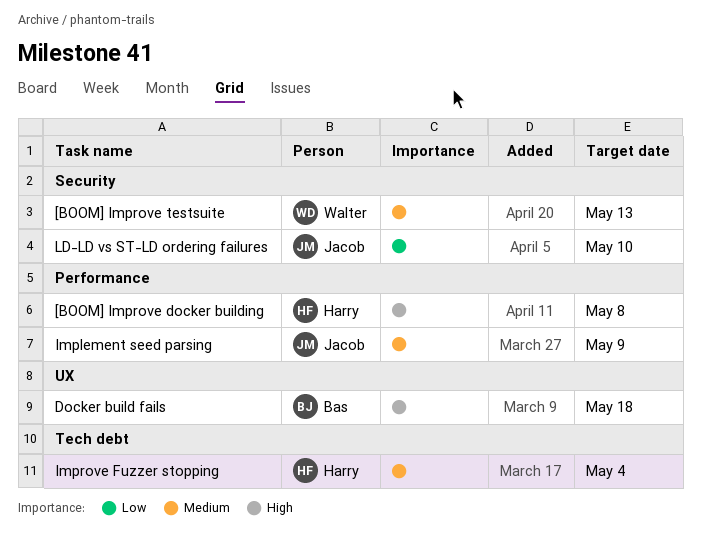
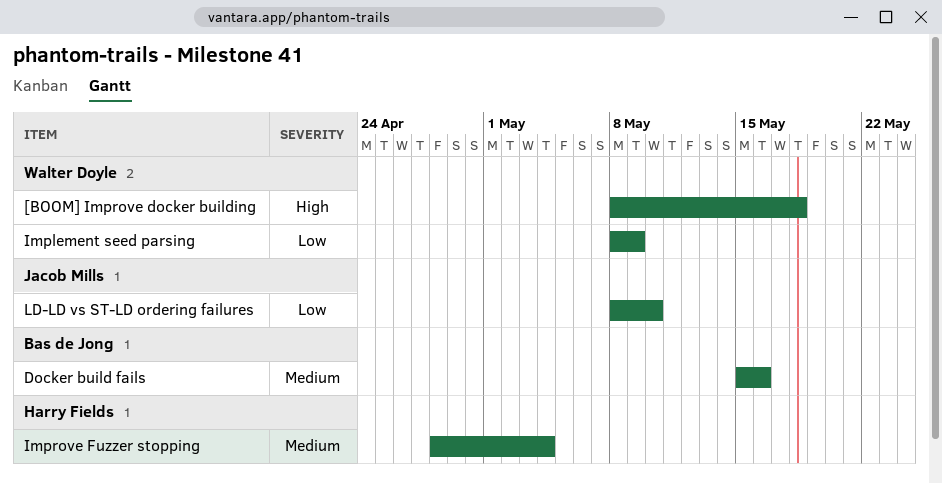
[BOOM] Improve docker building, owner: Harry Fields -> Walter Doyle
[BOOM] Improve docker building, due: May 8 -> May 18
[BOOM] Improve testsuite: present -> none
Docker build fails, priority: High -> Medium
Docker build fails, due: May 18 -> May 16
Implement seed parsing, owner: Jacob Mills -> Walter Doyle
Implement seed parsing, priority: Medium -> Low

